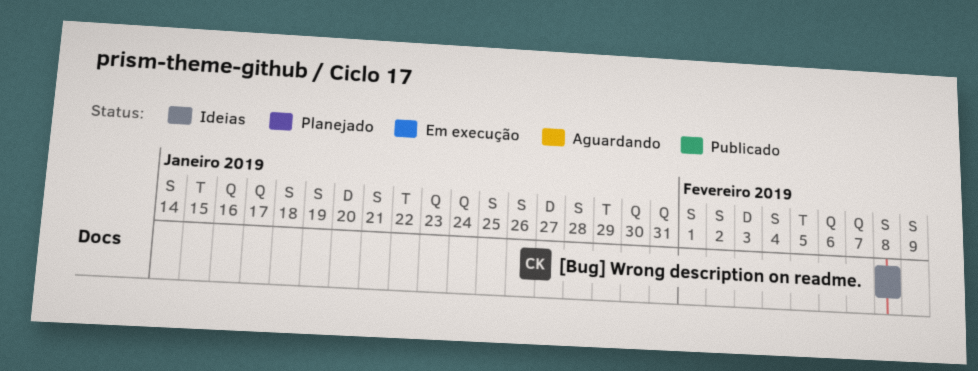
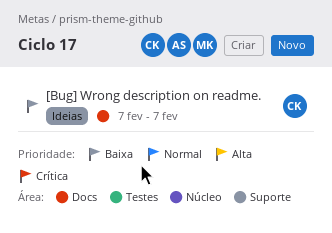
[Bug] Wrong description on readme., start: Feb 8 -> Feb 7
[Bug] Wrong description on readme., due: Feb 8 -> Feb 7

